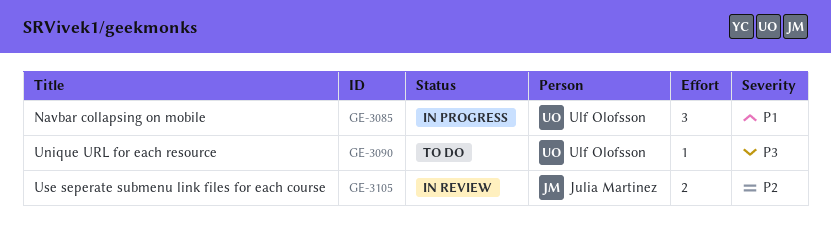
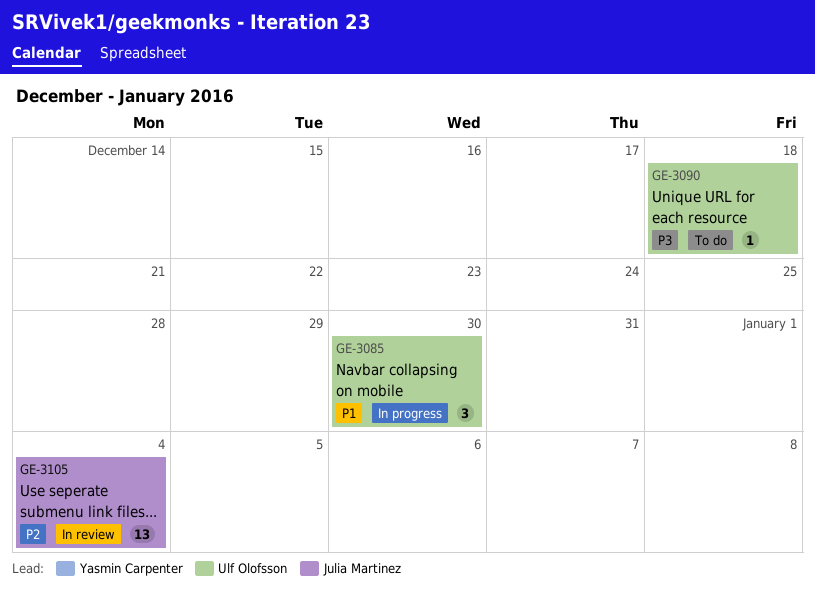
GE-3105, estimate: 2 -> 13

